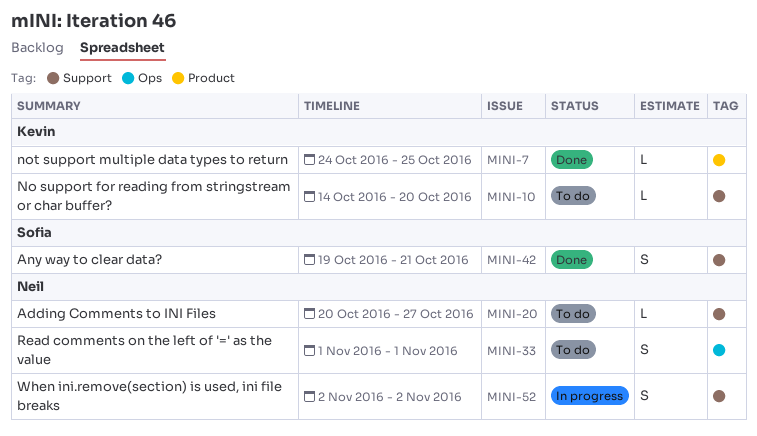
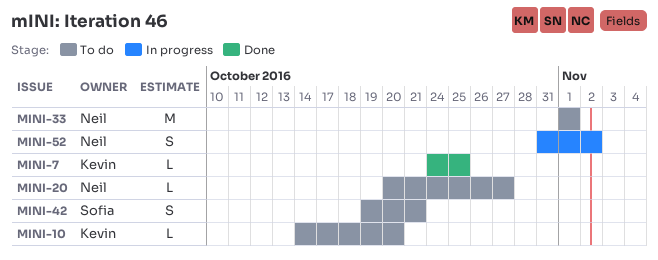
MINI-33, estimate: S -> M
MINI-42, status: Done -> To do
MINI-52, start: Nov 2 -> Oct 31

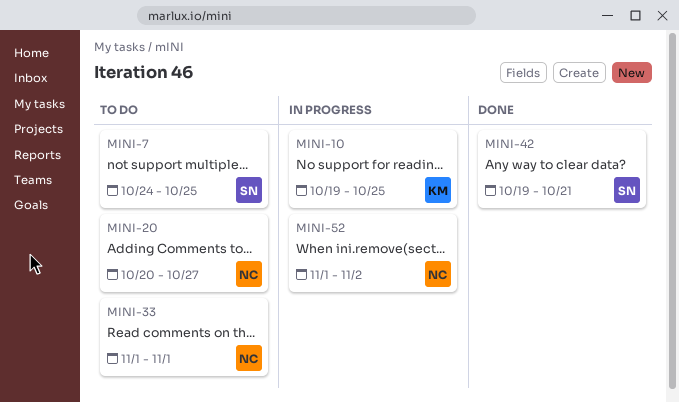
MINI-7, status: Done -> To do
MINI-7, owner: Kevin -> Sofia
MINI-10, status: To do -> In progress
MINI-10, start: Oct 14 -> Oct 19
MINI-10, due: Oct 20 -> Oct 25
MINI-42, status: To do -> Done
MINI-52, start: Oct 31 -> Nov 1

